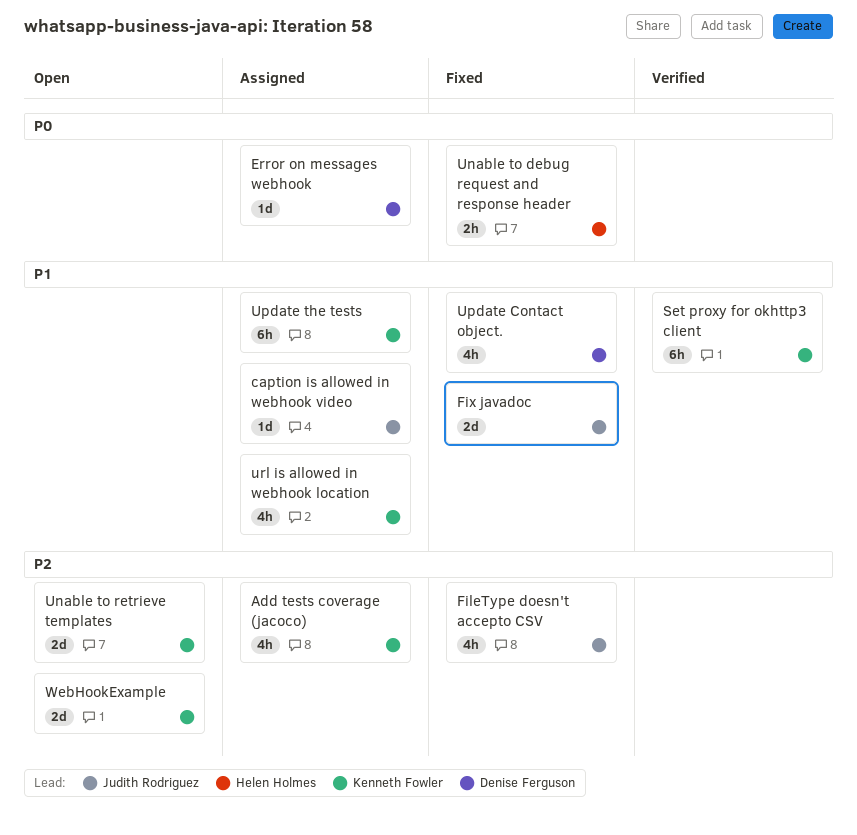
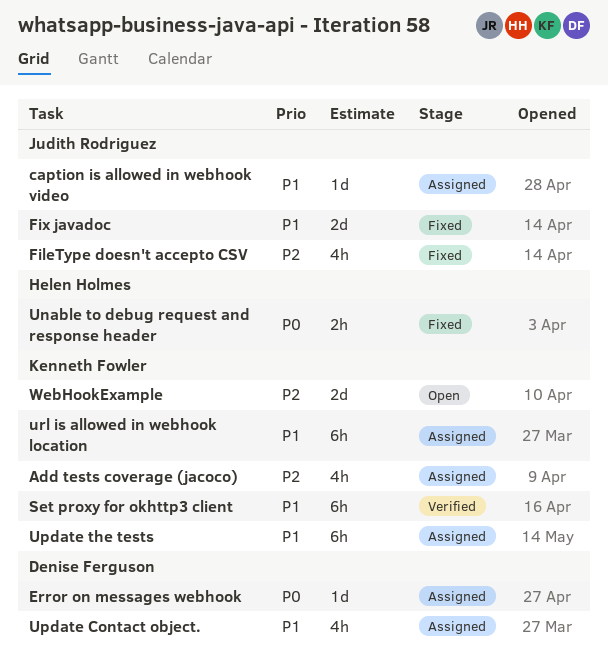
Unable to retrieve templates: present -> none
Update Contact object., status: Fixed -> Assigned
url is allowed in webhook location, estimate: 4h -> 6h

